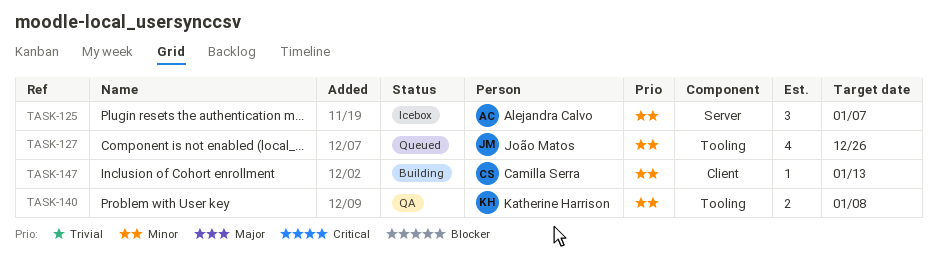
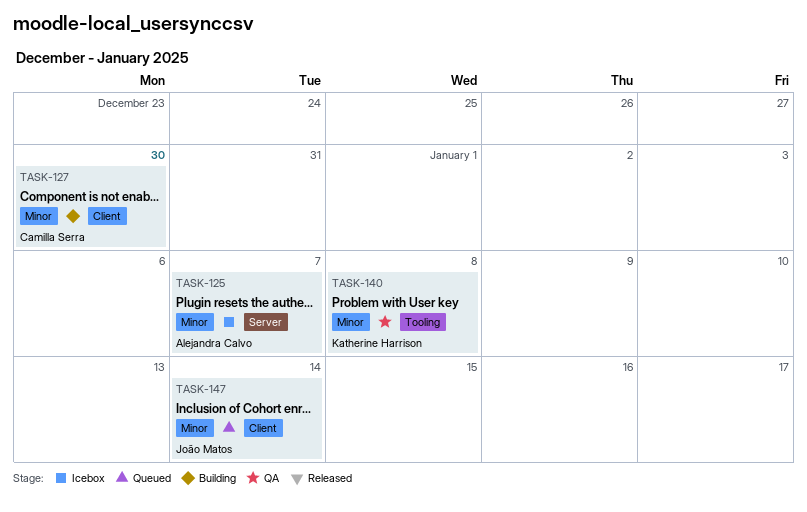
TASK-127, status: Queued -> Building
TASK-127, owner: João Matos -> Camilla Serra
TASK-127, label: Tooling -> Client
TASK-127, due: Dec 26 -> Dec 30
TASK-147, status: Building -> Queued
TASK-147, owner: Camilla Serra -> João Matos
TASK-147, due: Jan 13 -> Jan 14

